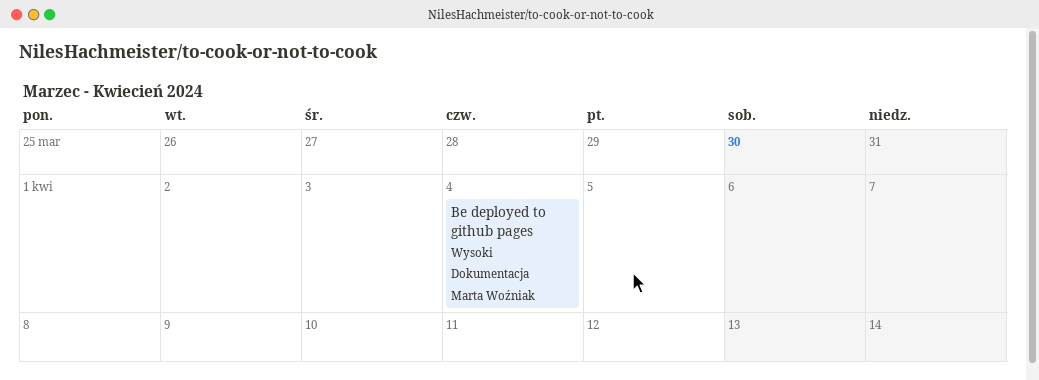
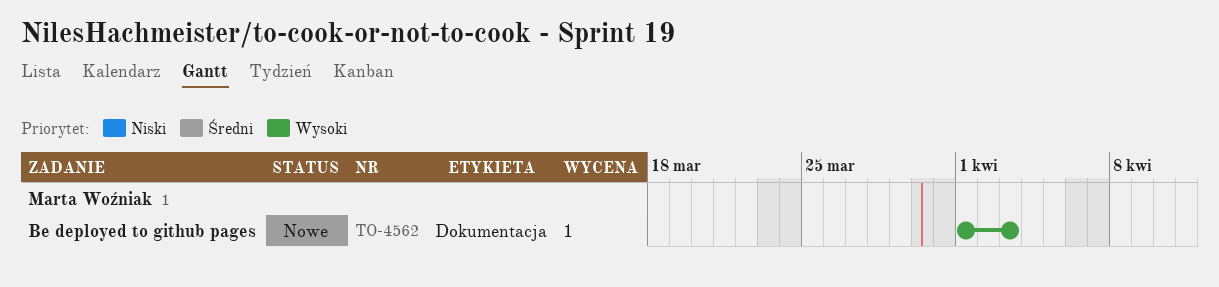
Be deployed to github pages, due: Apr 4 -> Apr 3

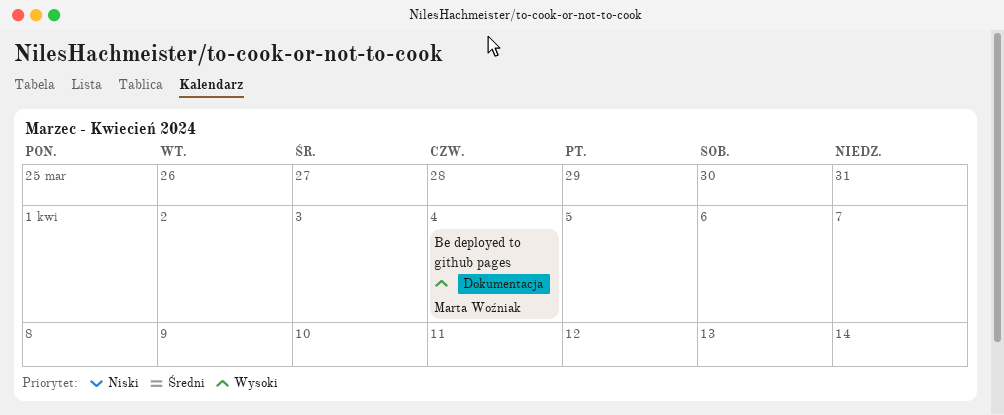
Be deployed to github pages, due: Apr 3 -> Apr 4

